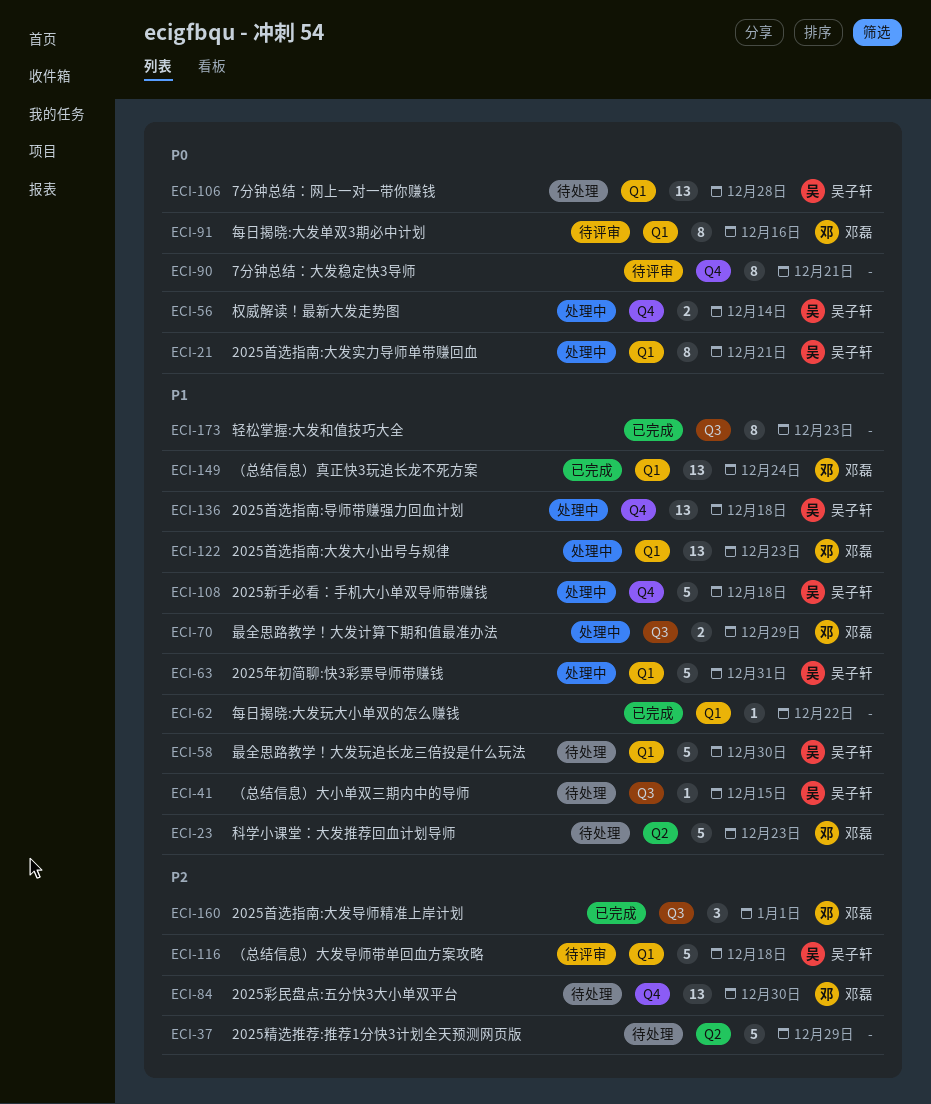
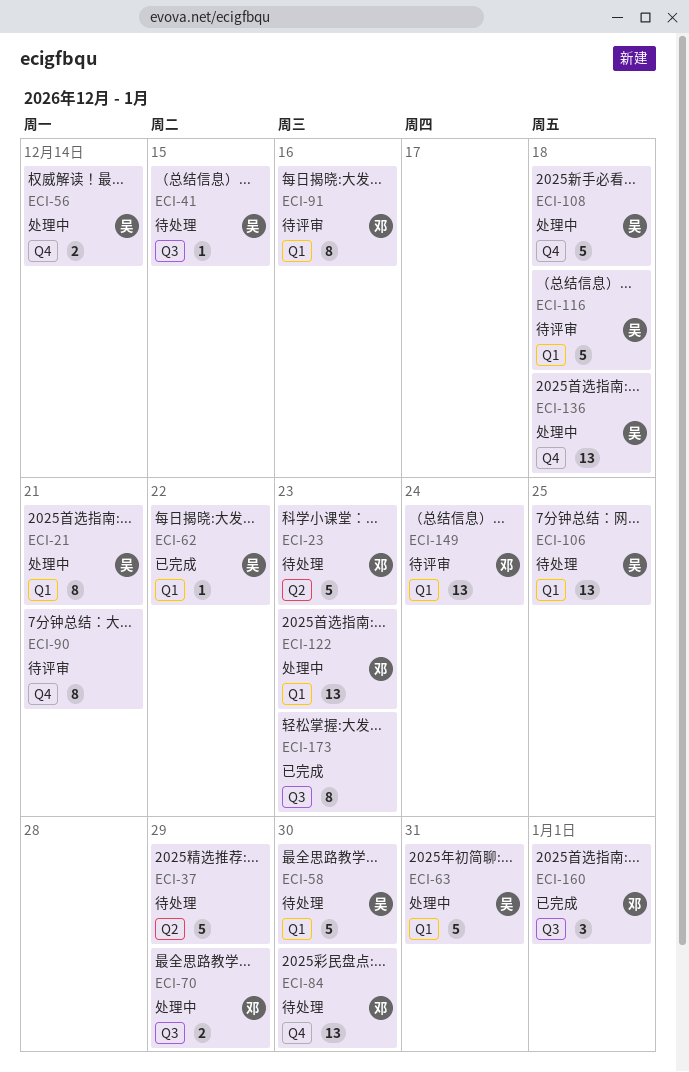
ECI-62, owner: none -> 吴子轩
ECI-106, due: Dec 28 -> Dec 25
ECI-149, status: 已完成 -> 待评审

